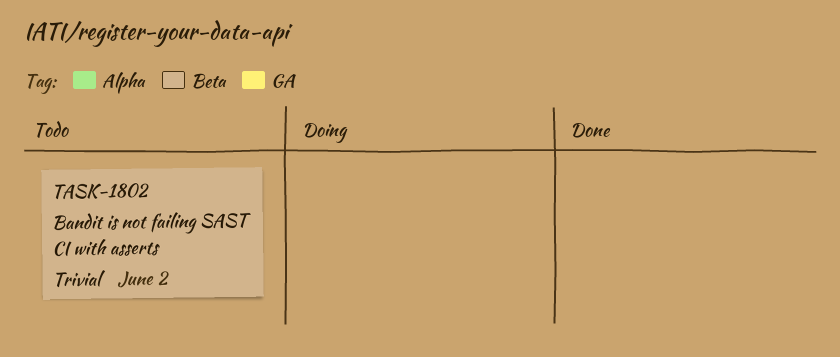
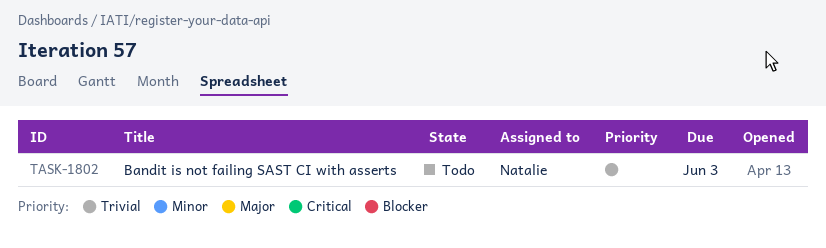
TASK-1802, due: Jun 2 -> Jun 3

